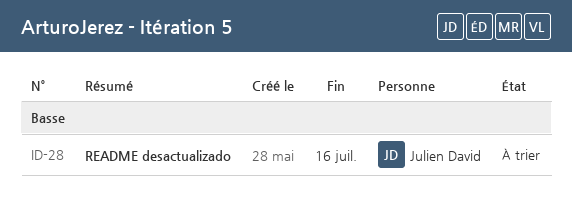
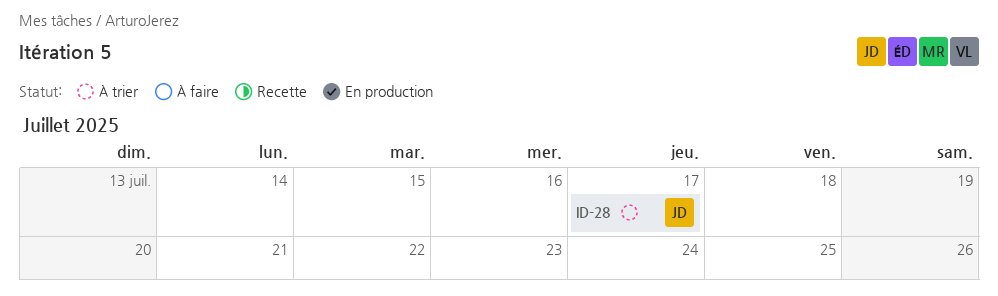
ID-28, due: Jul 16 -> Jul 17

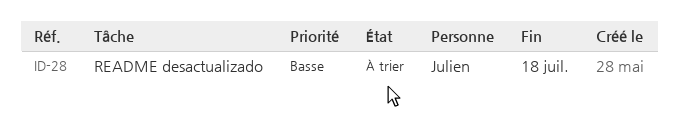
ID-28, due: Jul 17 -> Jul 18

